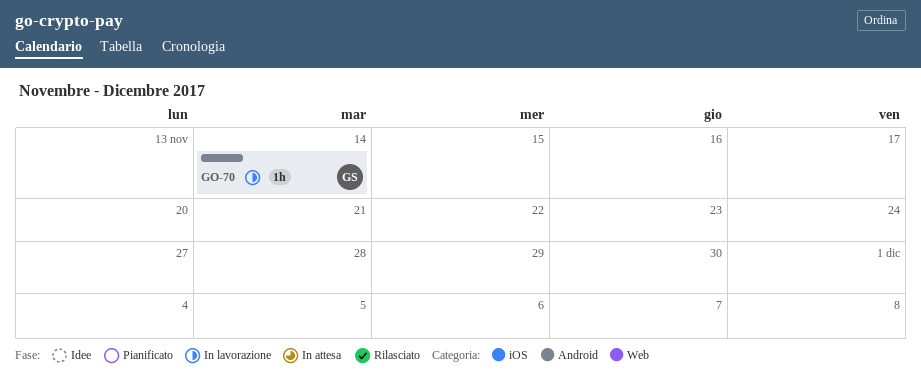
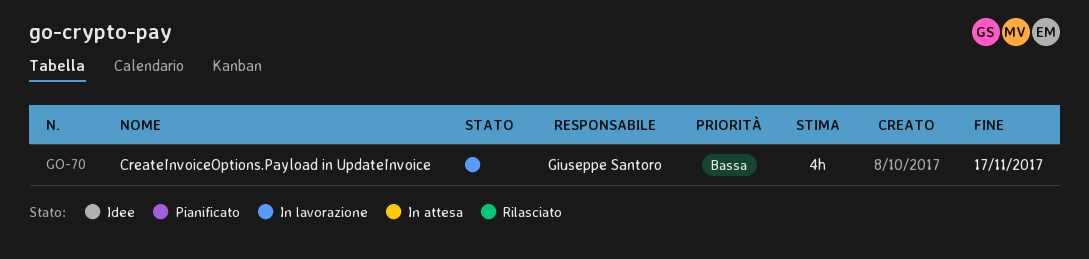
GO-70, estimate: 1h -> 4h
GO-70, due: Nov 14 -> Nov 17

